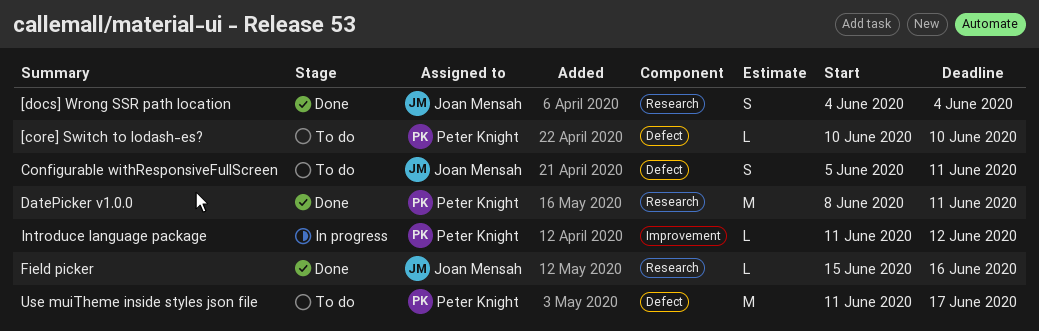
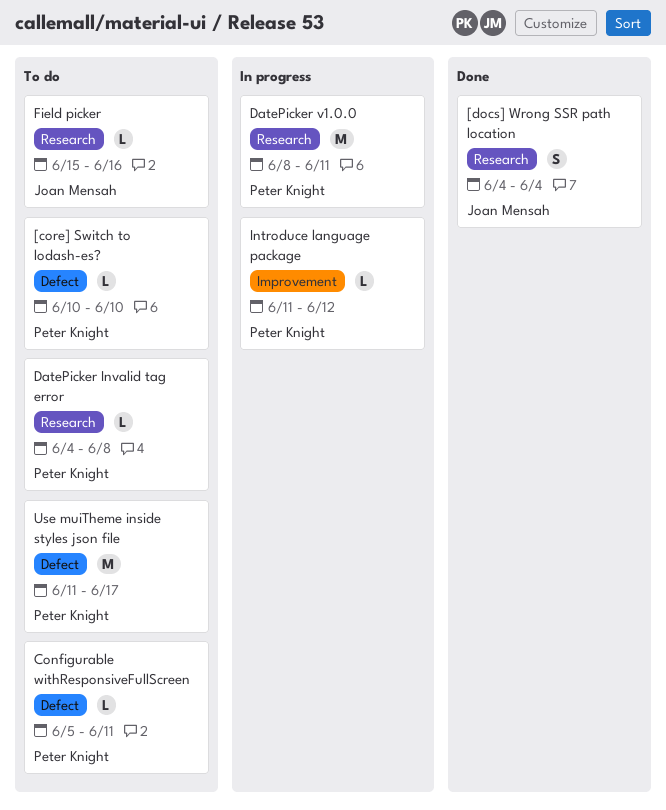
Configurable withResponsiveFullScreen, owner: Joan Mensah -> Peter Knight
Configurable withResponsiveFullScreen, estimate: S -> L
DatePicker Invalid tag error: none -> present
DatePicker v1.0.0, status: Done -> In progress
Field picker, status: Done -> To do

